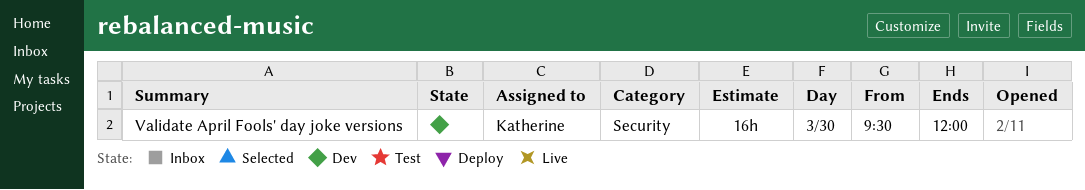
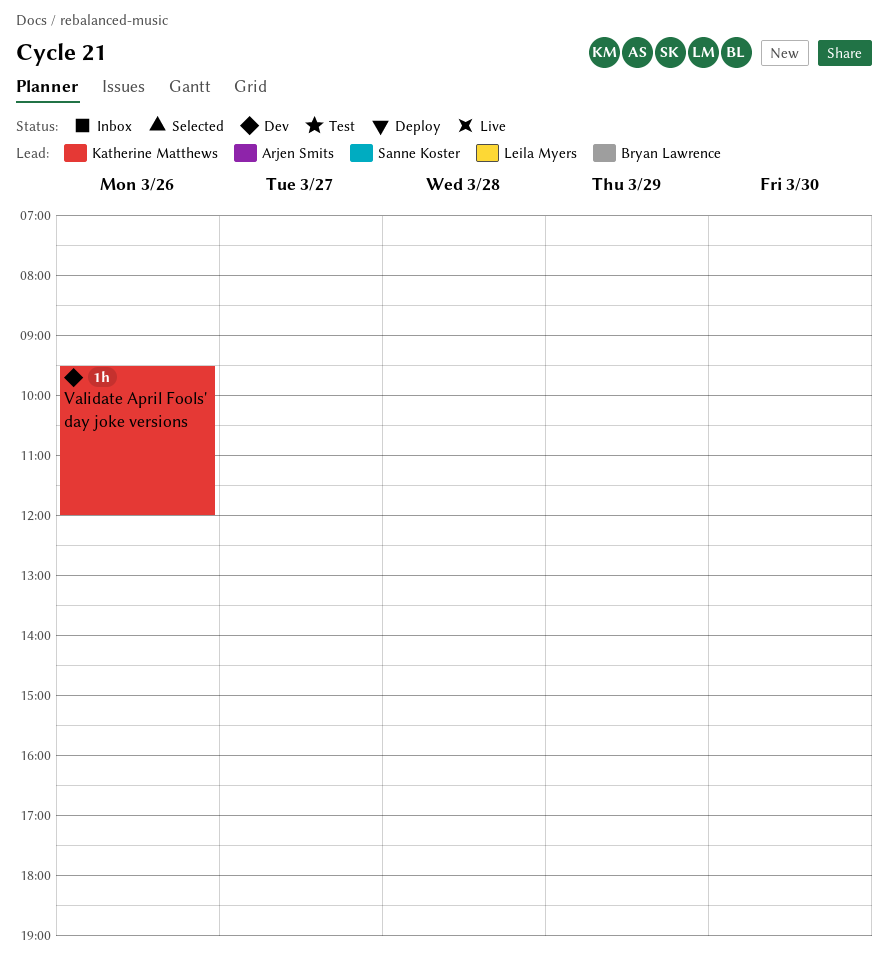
Validate April Fools' day joke versions, estimate: 16h -> 1h
Validate April Fools' day joke versions, day: Mar 30 -> Mar 26

